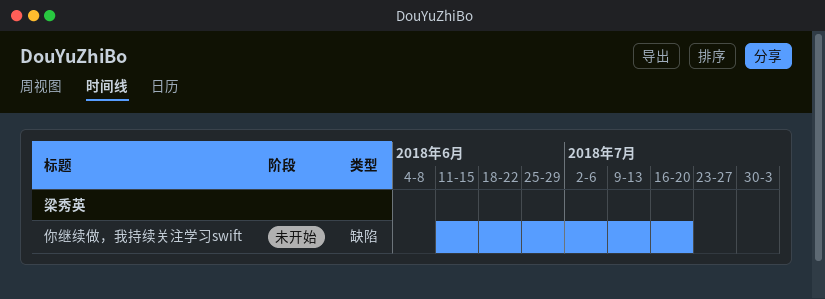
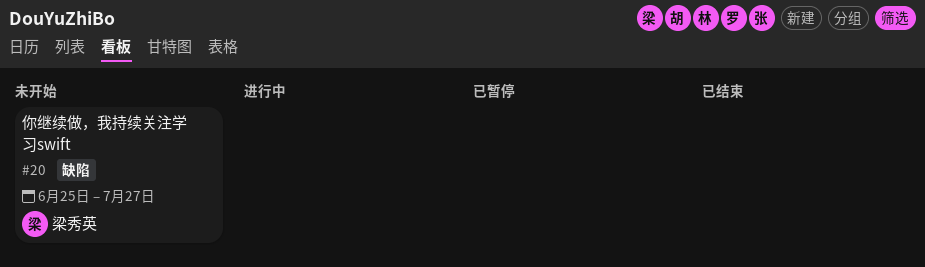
你继续做，我持续关注学习swift, start: Jun 11 -> Jun 25
你继续做，我持续关注学习swift, due: Jul 20 -> Jul 27

